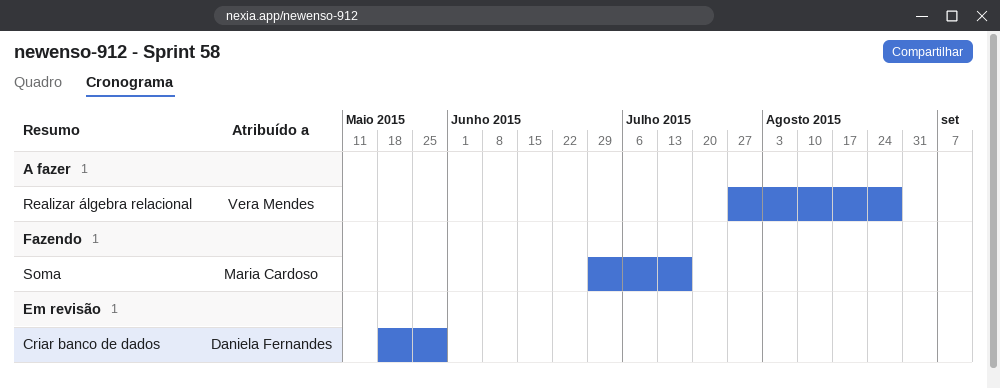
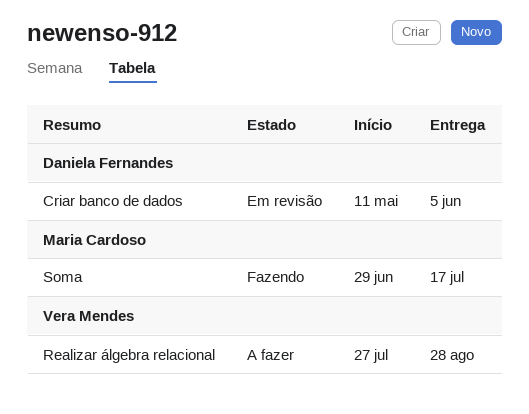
Criar banco de dados, start: May 18 -> May 11
Criar banco de dados, due: May 29 -> Jun 5

